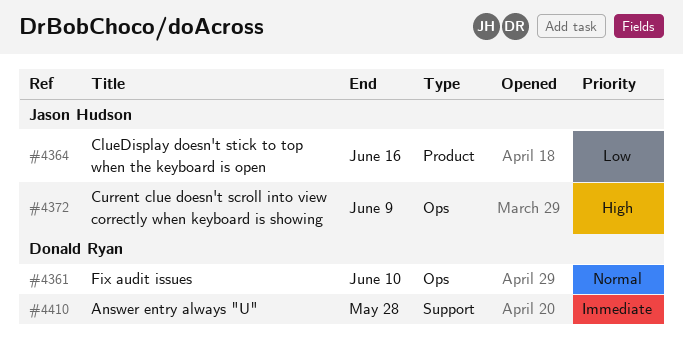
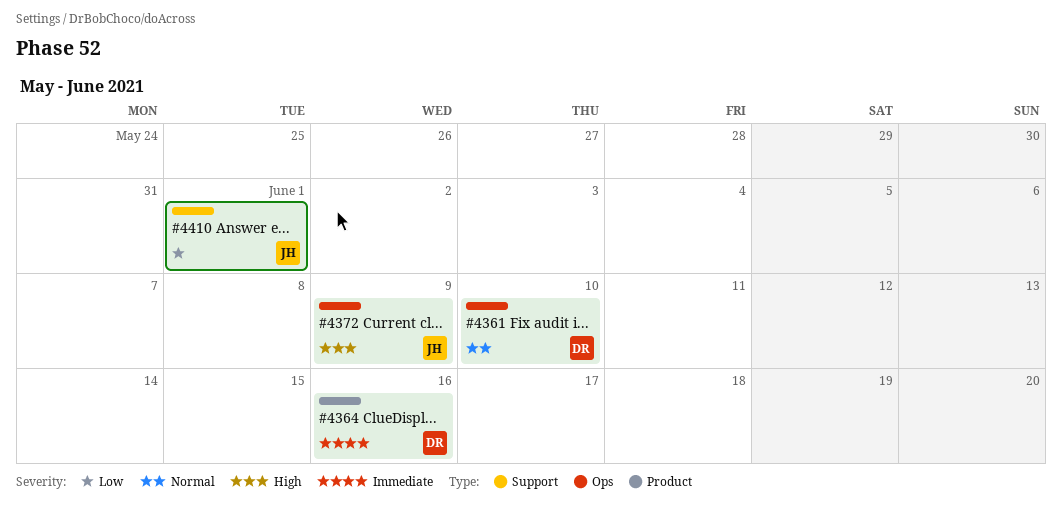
#4364, owner: Jason Hudson -> Donald Ryan
#4364, priority: Low -> Immediate
#4410, owner: Donald Ryan -> Jason Hudson
#4410, priority: Immediate -> Low
#4410, due: May 28 -> Jun 1

